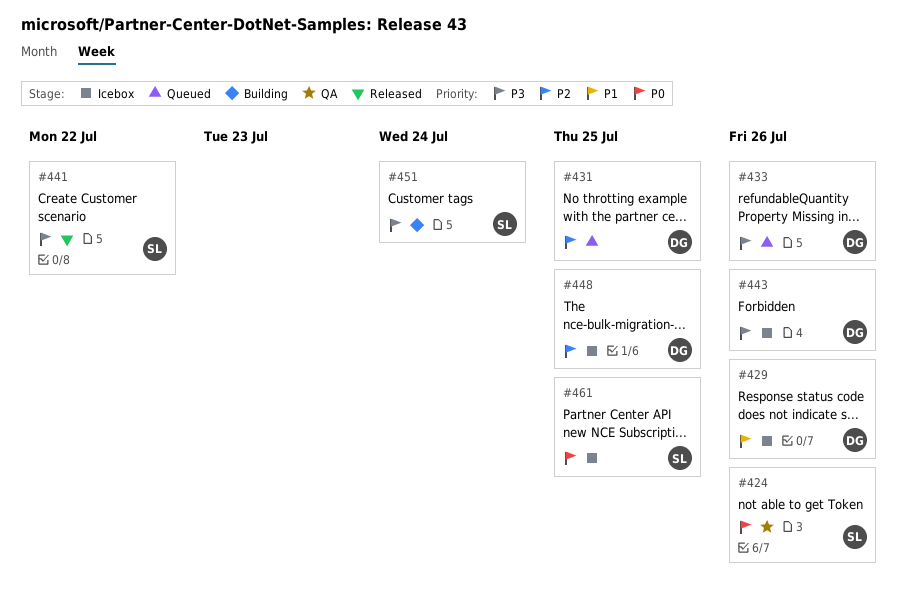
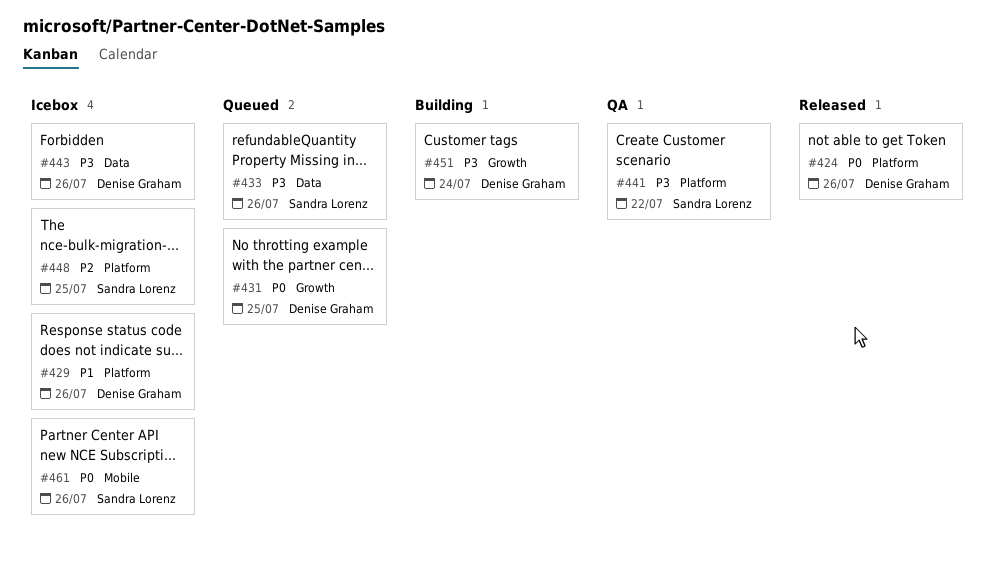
#424, status: QA -> Released
#424, owner: Sandra Lorenz -> Denise Graham
#431, priority: P2 -> P0
#433, owner: Denise Graham -> Sandra Lorenz
#441, status: Released -> QA
#448, owner: Denise Graham -> Sandra Lorenz
#451, owner: Sandra Lorenz -> Denise Graham
#461, due: Jul 25 -> Jul 26

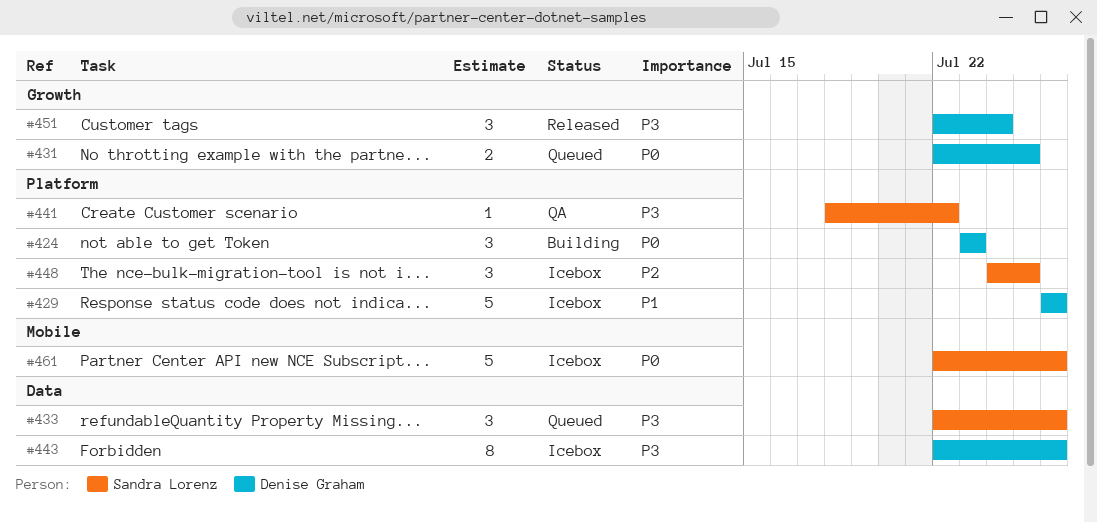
#424, status: Released -> Building
#424, due: Jul 26 -> Jul 23
#451, status: Building -> Released

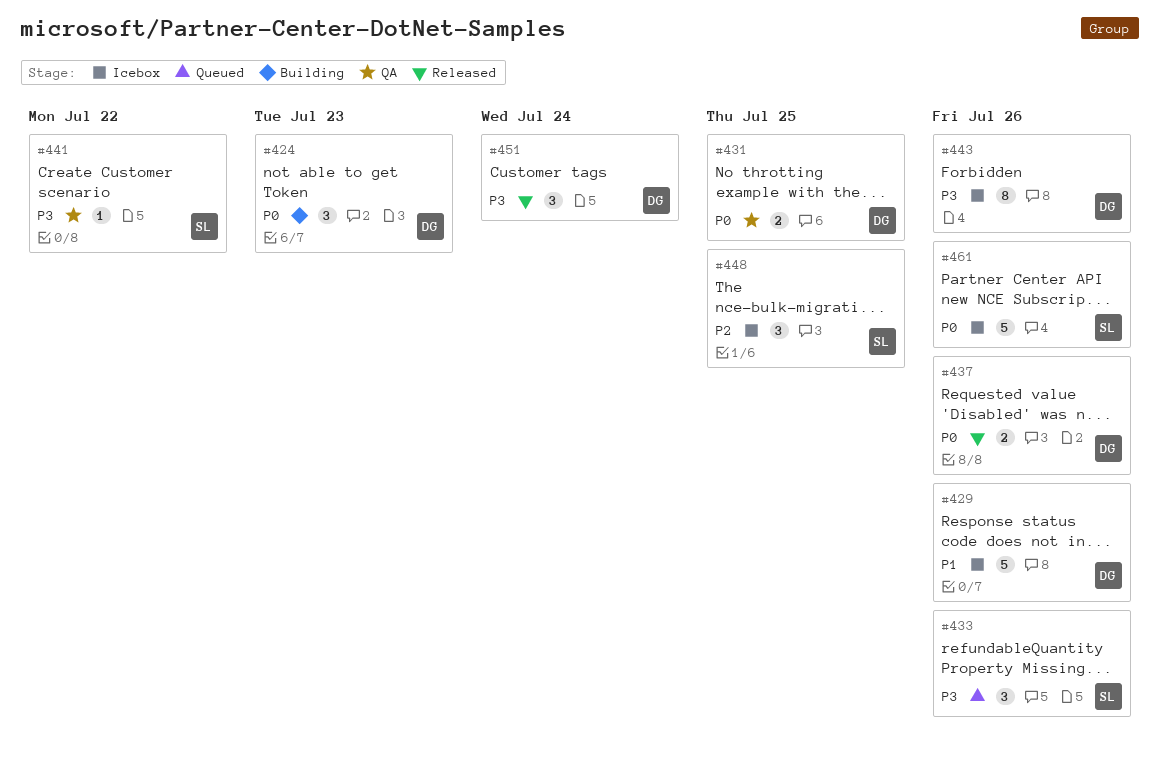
#431, status: Queued -> QA
#437: none -> present

